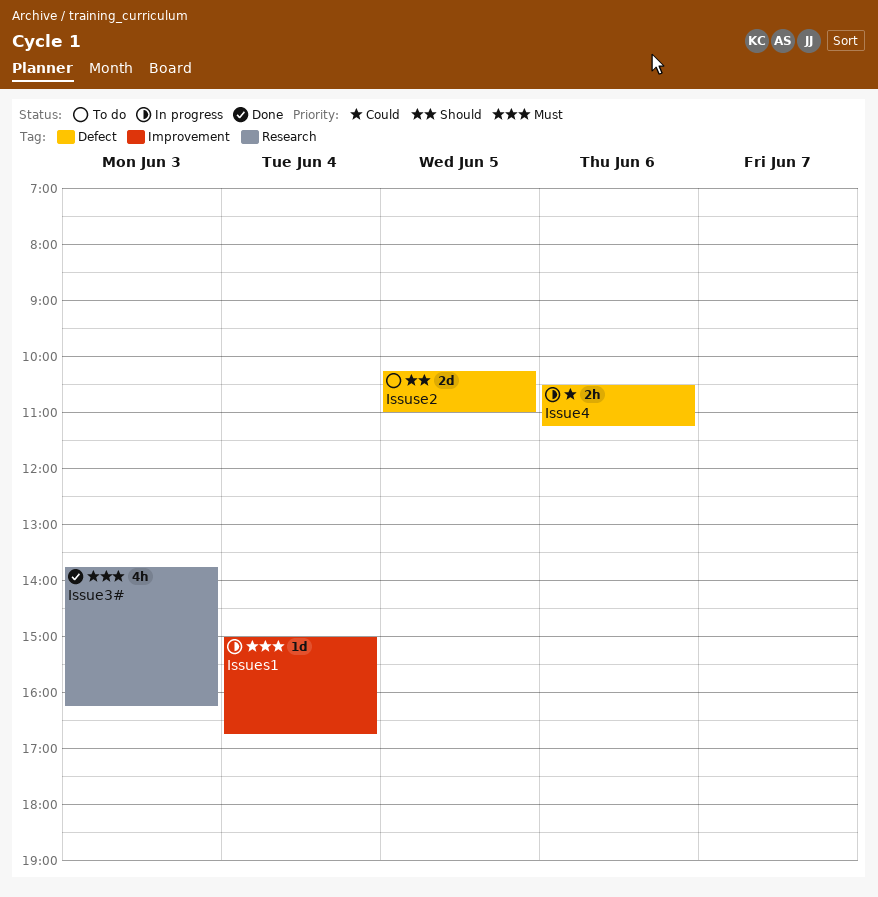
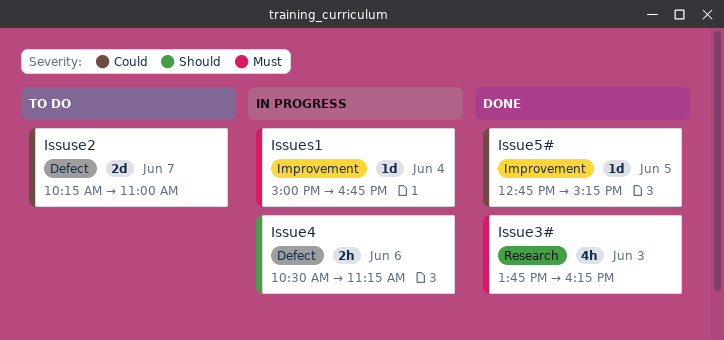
Issue4, priority: Could -> Should
Issue5#: none -> present
Issuse2, priority: Should -> Could
Issuse2, day: Jun 5 -> Jun 7

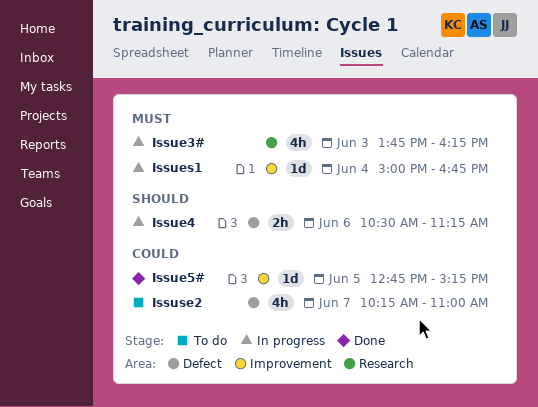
Issue3#, status: Done -> In progress
Issuse2, estimate: 2d -> 4h

